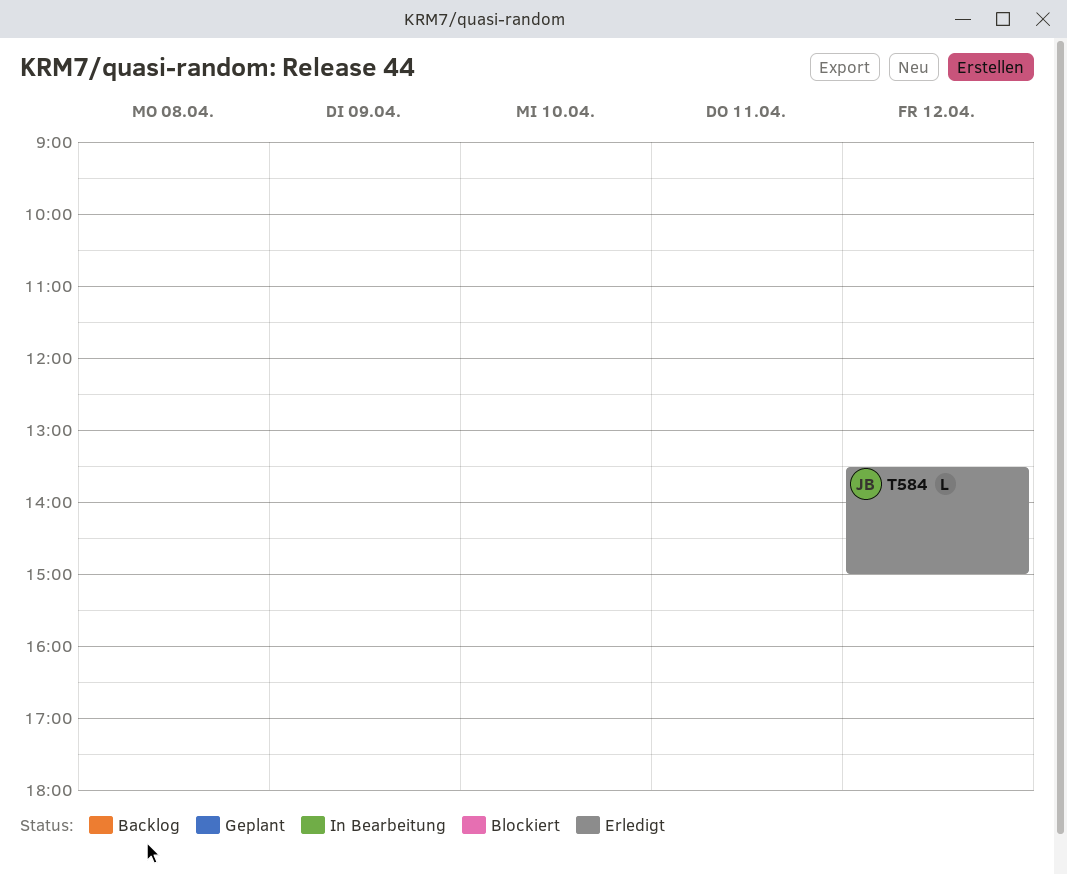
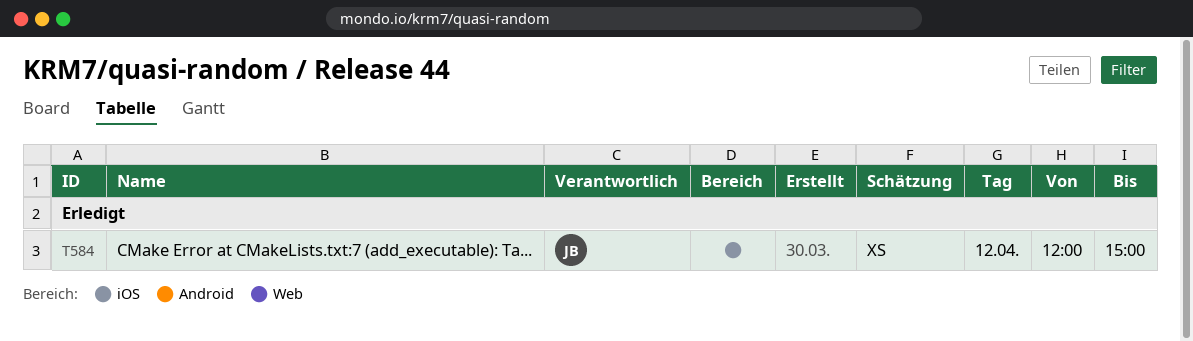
T584, estimate: L -> XS
T584, begins: 13:30 -> 12:00

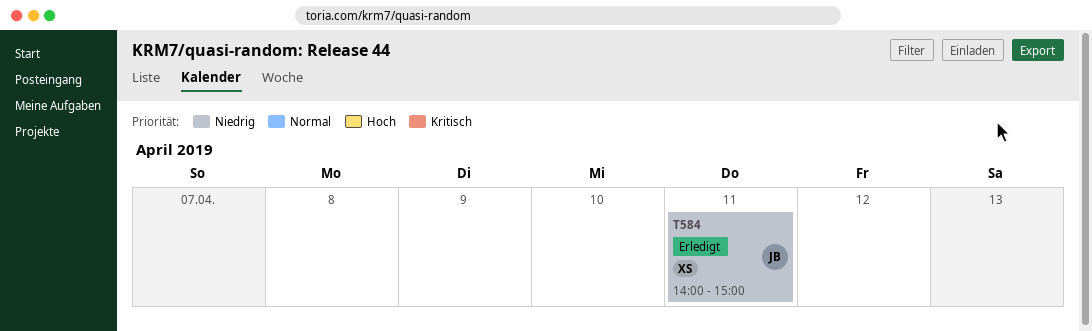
T584, day: Apr 12 -> Apr 11
T584, begins: 12:00 -> 14:00

